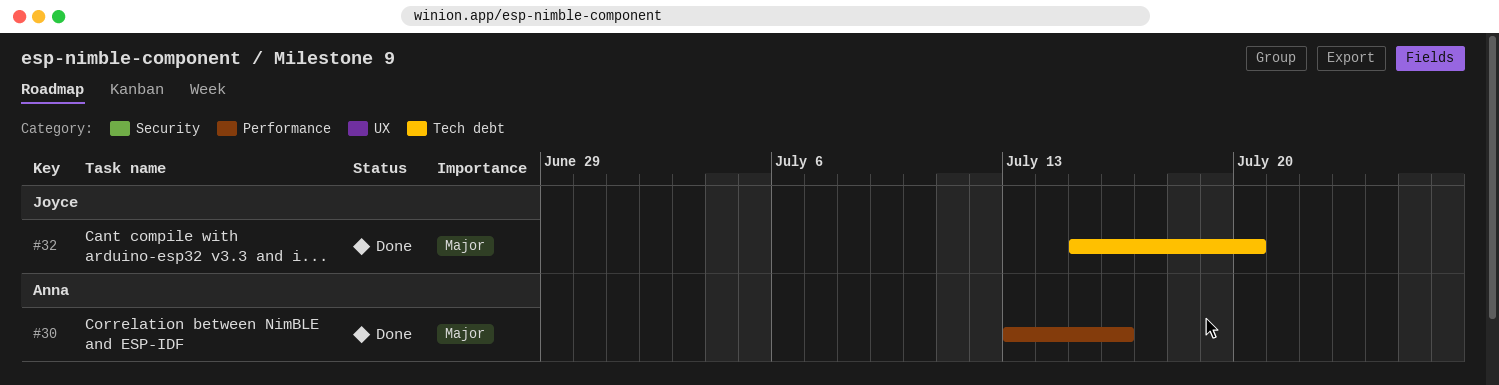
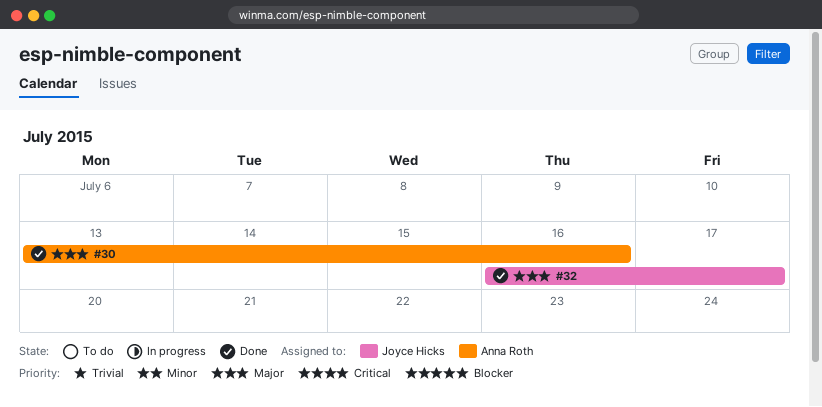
#32, start: Jul 15 -> Jul 16
#32, due: Jul 20 -> Jul 17

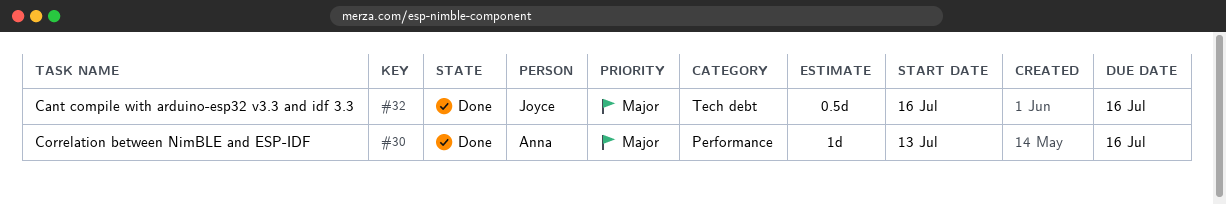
#32, due: Jul 17 -> Jul 16

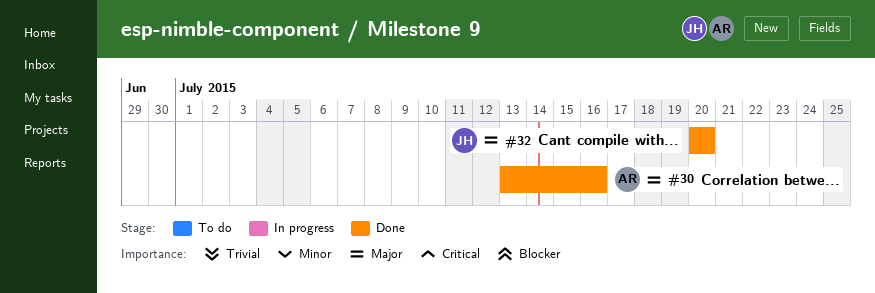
#32, start: Jul 16 -> Jul 20
#32, due: Jul 16 -> Jul 20

